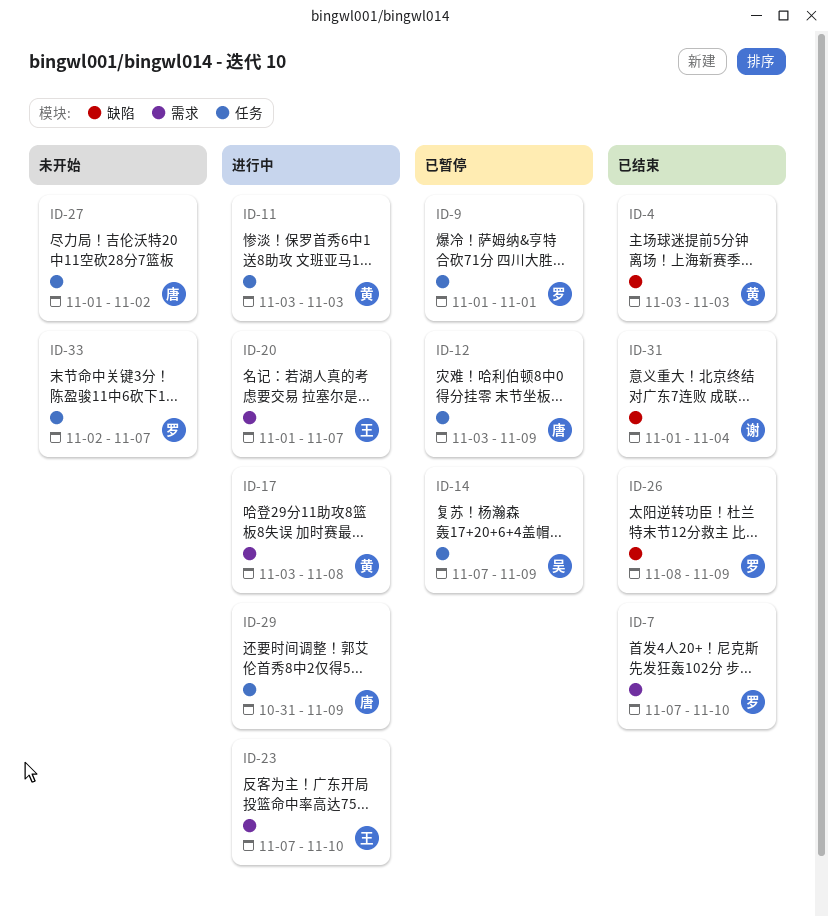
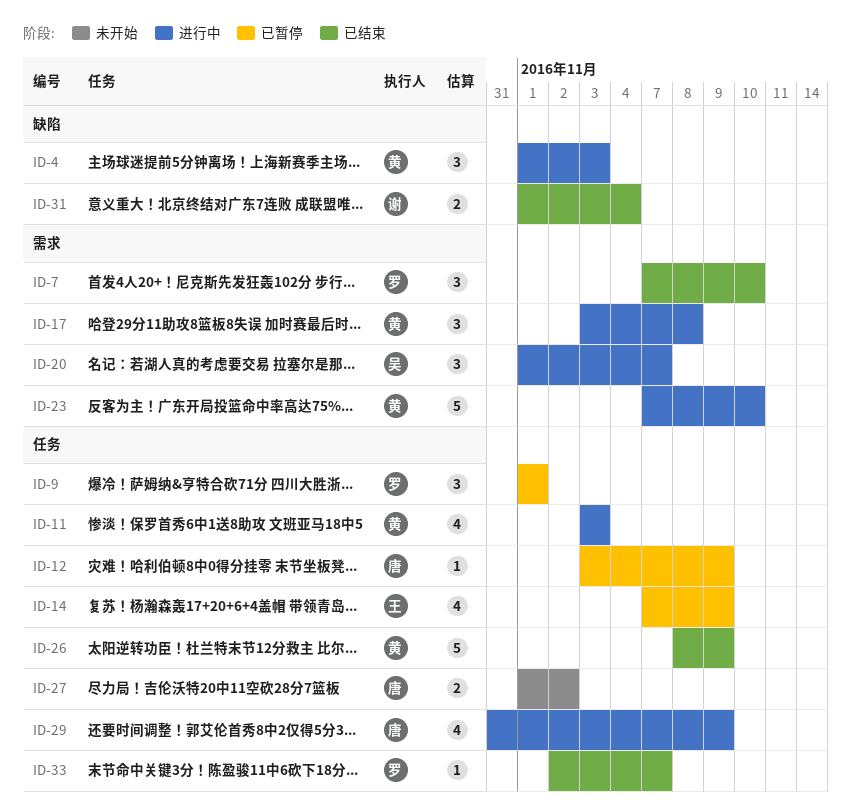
ID-4, status: 已结束 -> 进行中
ID-4, start: Nov 3 -> Nov 1
ID-14, owner: 吴 -> 王
ID-20, owner: 王 -> 吴
ID-23, owner: 王 -> 黄
ID-26, owner: 罗 -> 黄
ID-26, label: 缺陷 -> 任务
ID-33, status: 未开始 -> 已结束

